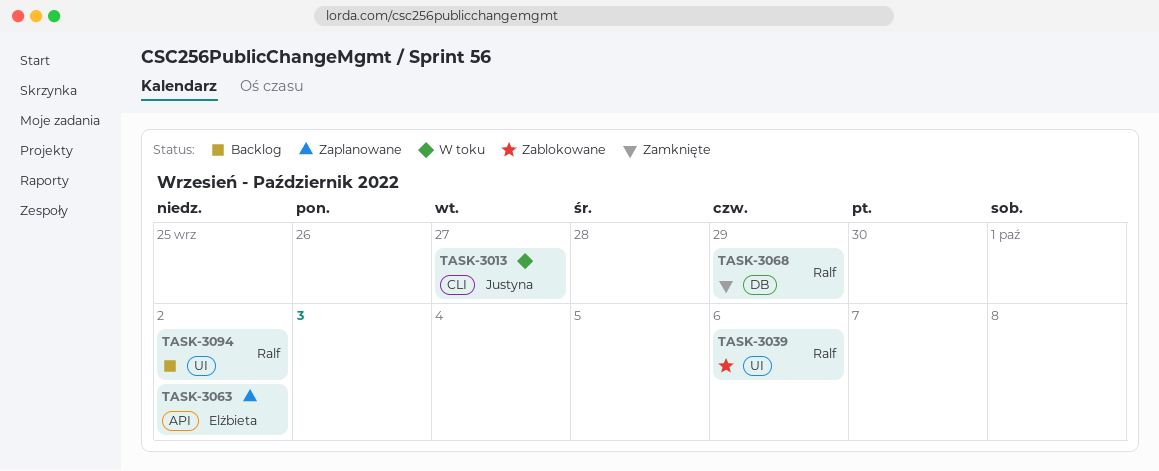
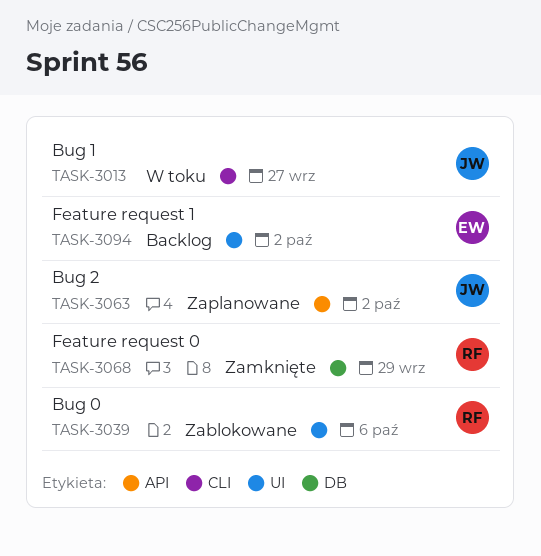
TASK-3063, owner: Elżbieta -> Justyna
TASK-3094, owner: Ralf -> Elżbieta

